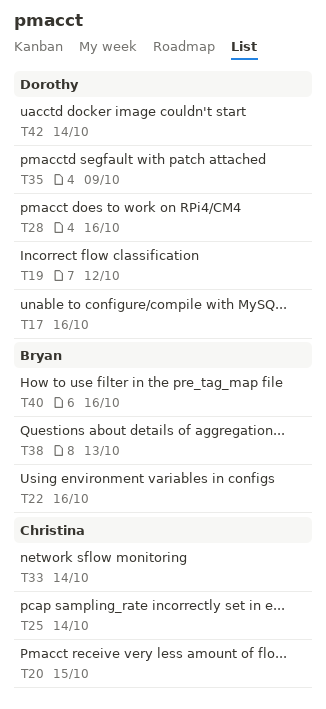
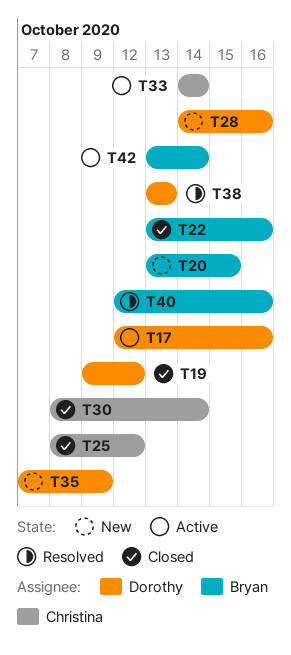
T20, owner: Christina -> Bryan
T25, due: Oct 14 -> Oct 12
T30: none -> present
T38, owner: Bryan -> Dorothy
T42, owner: Dorothy -> Bryan

